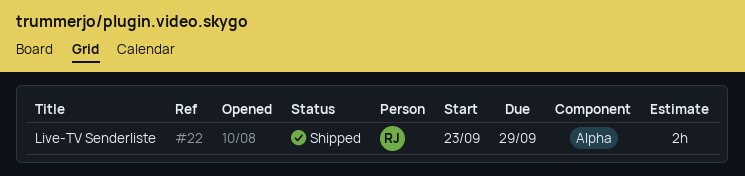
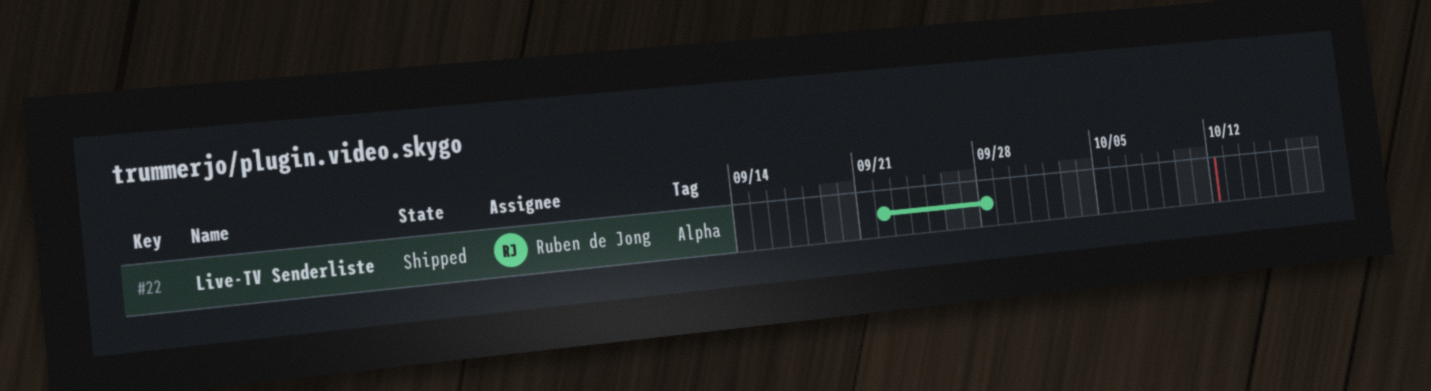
#22, start: Sep 23 -> Sep 22
#22, due: Sep 29 -> Sep 28

